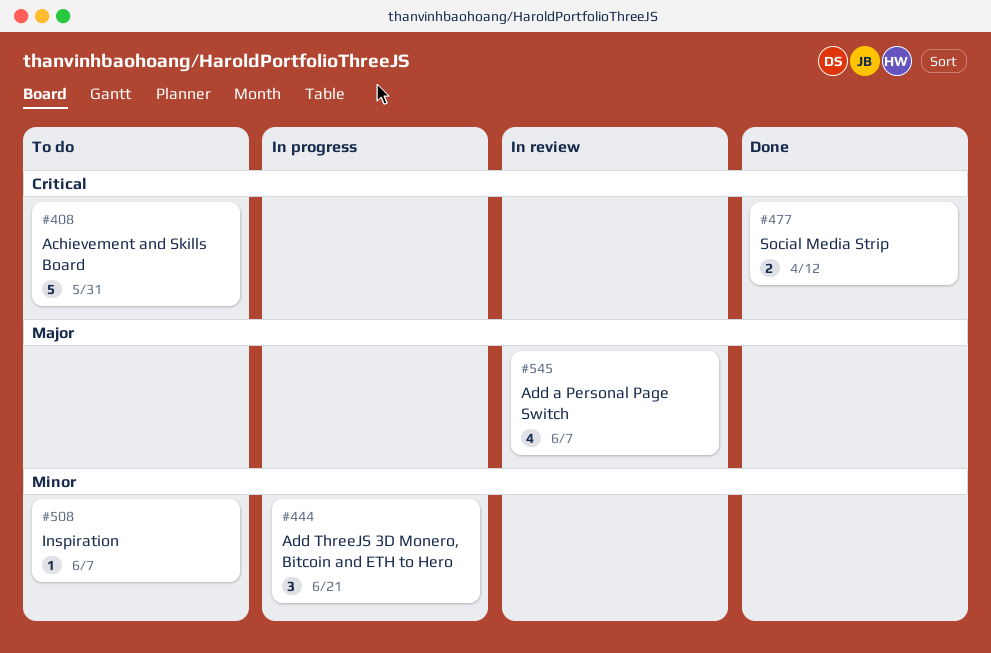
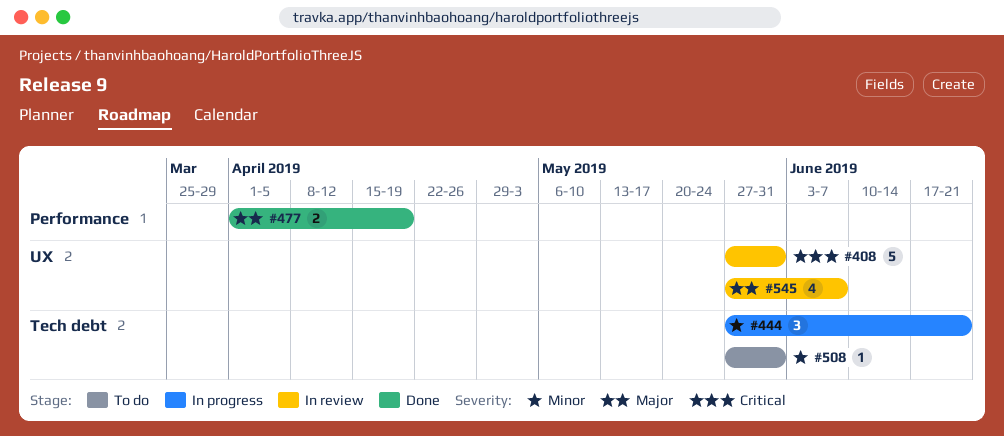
#408, status: To do -> In review
#477, priority: Critical -> Major
#477, due: Apr 12 -> Apr 19
#508, due: Jun 7 -> May 31

